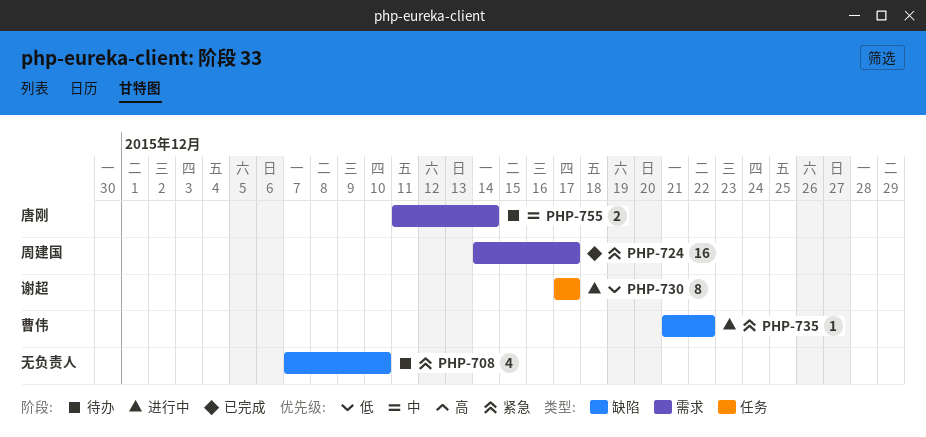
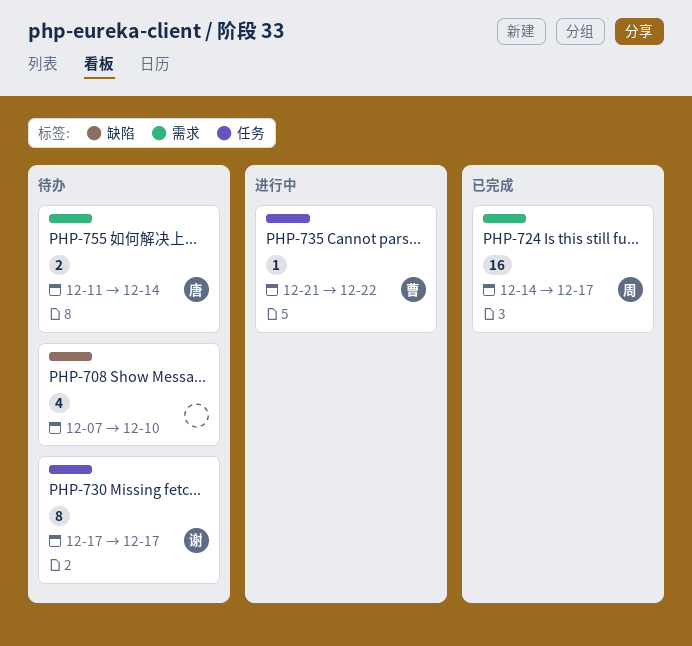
PHP-730, status: 进行中 -> 待办
PHP-735, label: 缺陷 -> 任务

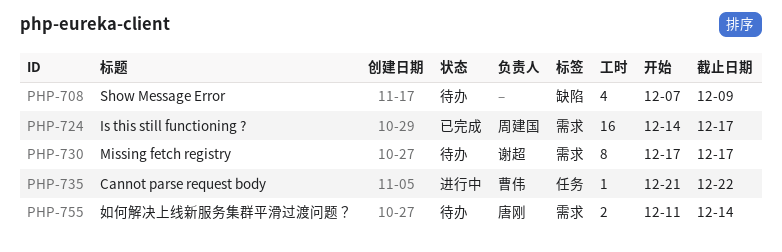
PHP-708, due: Dec 10 -> Dec 9
PHP-730, label: 任务 -> 需求

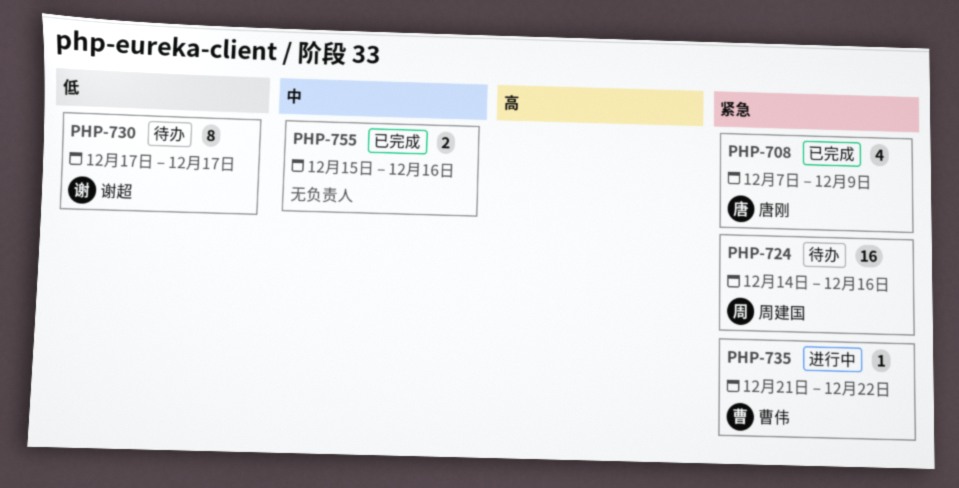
PHP-708, status: 待办 -> 已完成
PHP-708, owner: none -> 唐刚
PHP-724, status: 已完成 -> 待办
PHP-724, due: Dec 17 -> Dec 16
PHP-755, status: 待办 -> 已完成
PHP-755, owner: 唐刚 -> none
PHP-755, start: Dec 11 -> Dec 15
PHP-755, due: Dec 14 -> Dec 16

